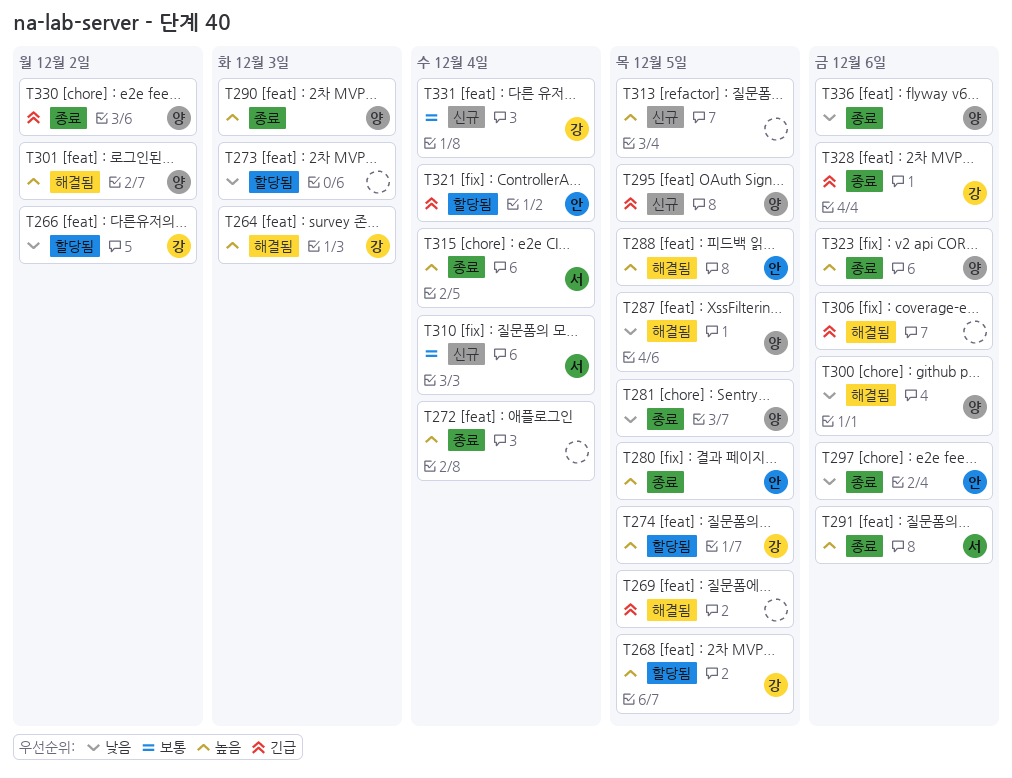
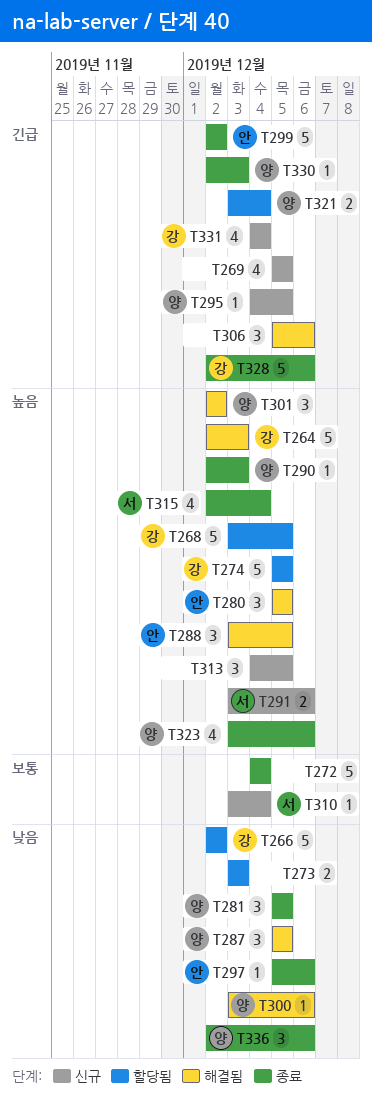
T269, status: 해결됨 -> 신규
T272, priority: 높음 -> 보통
T280, status: 종료 -> 해결됨
T291, status: 종료 -> 신규
T299: none -> present
T321, owner: 안 -> 양
T330, due: Dec 2 -> Dec 3
T331, priority: 보통 -> 긴급

